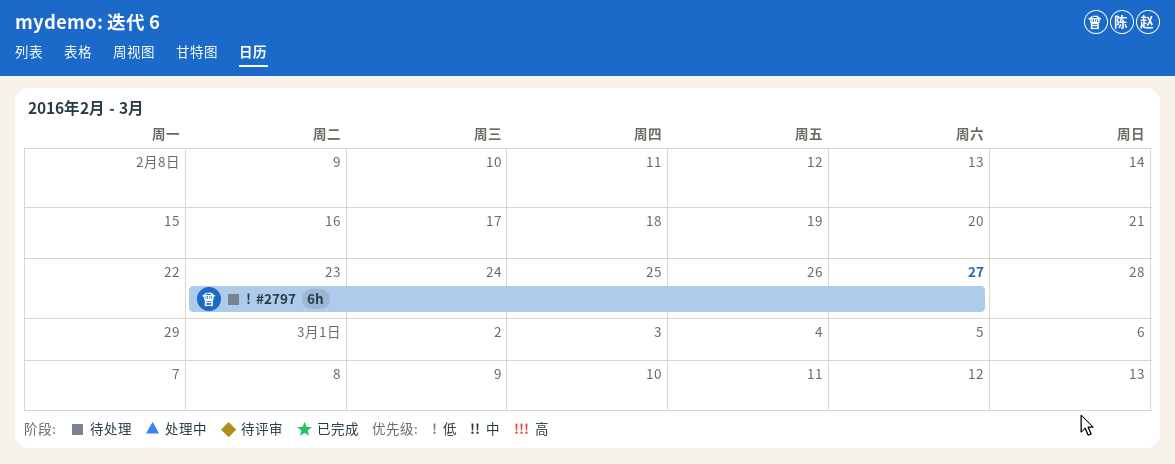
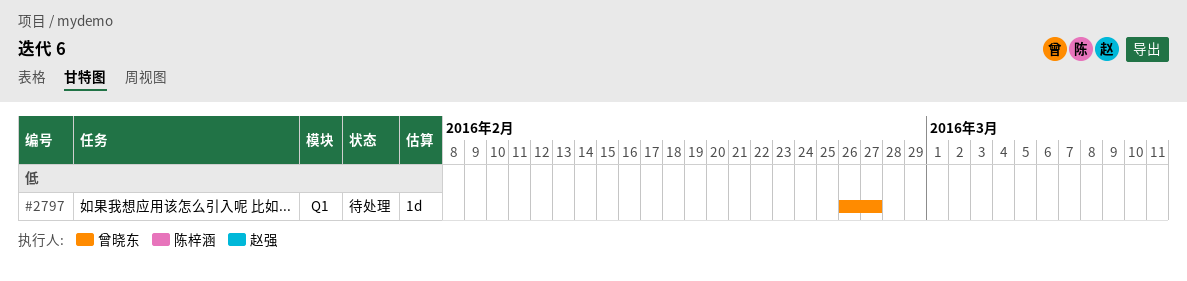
#2797, estimate: 6h -> 1d
#2797, start: Feb 23 -> Feb 26

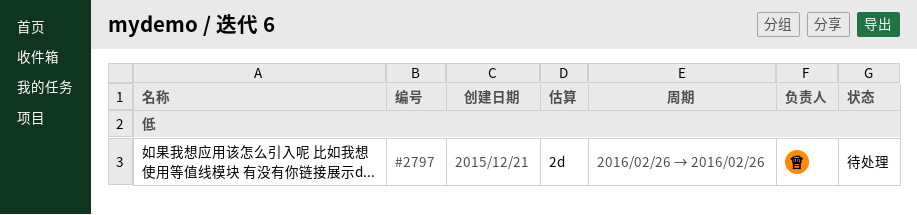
#2797, estimate: 1d -> 2d
#2797, due: Feb 27 -> Feb 26

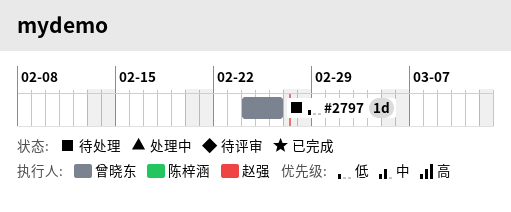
#2797, estimate: 2d -> 1d
#2797, start: Feb 26 -> Feb 24

